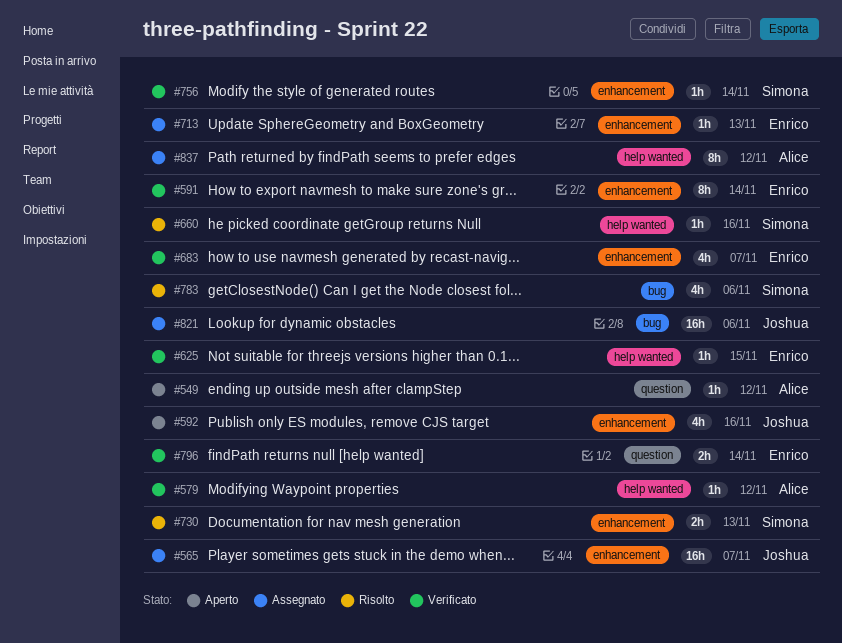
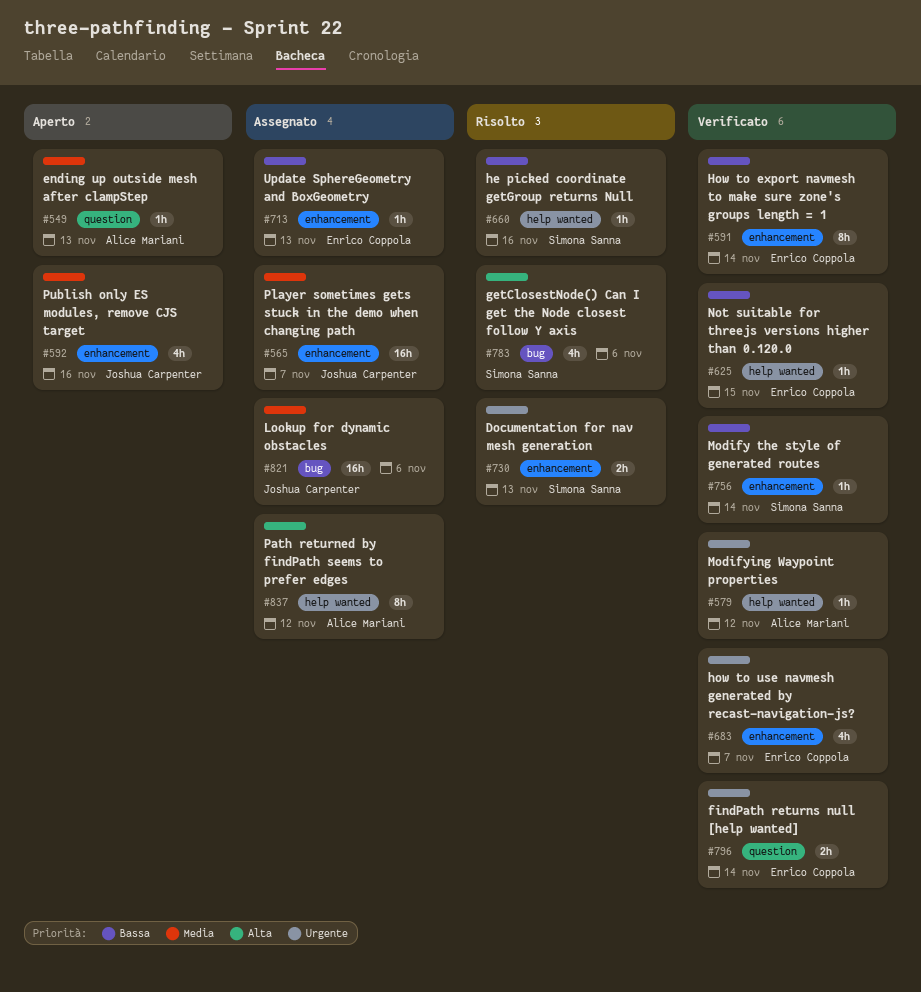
#549, due: Nov 12 -> Nov 13

